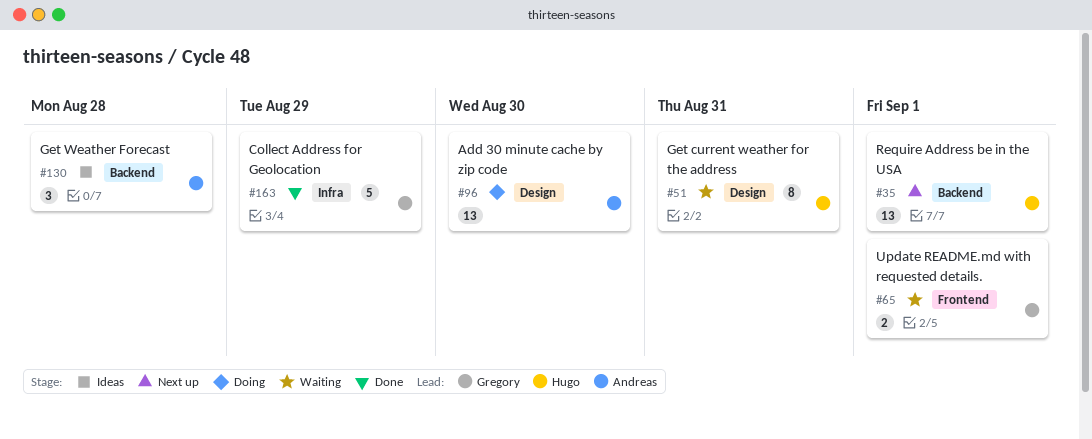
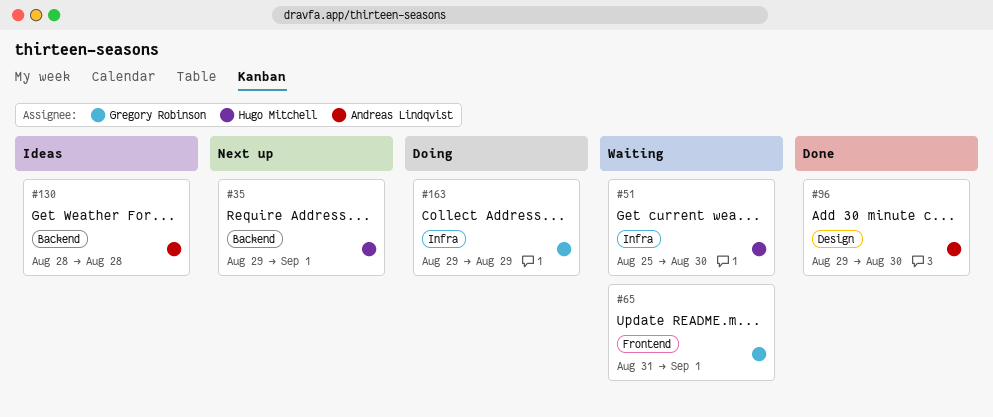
#51, label: Design -> Infra
#51, due: Aug 31 -> Aug 30
#96, status: Doing -> Done
#163, status: Done -> Doing

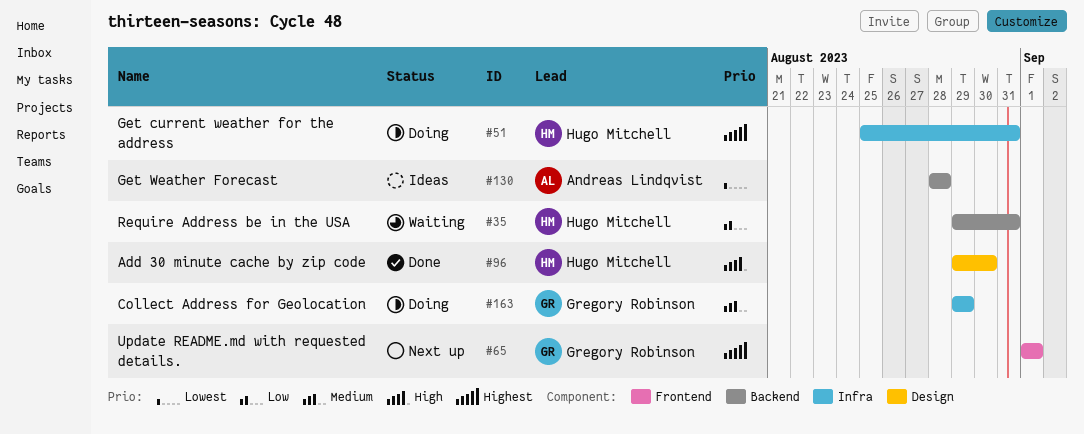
#35, status: Next up -> Waiting
#35, due: Sep 1 -> Aug 31
#51, status: Waiting -> Doing
#51, due: Aug 30 -> Aug 31
#65, status: Waiting -> Next up
#65, start: Aug 31 -> Sep 1
#96, owner: Andreas Lindqvist -> Hugo Mitchell

